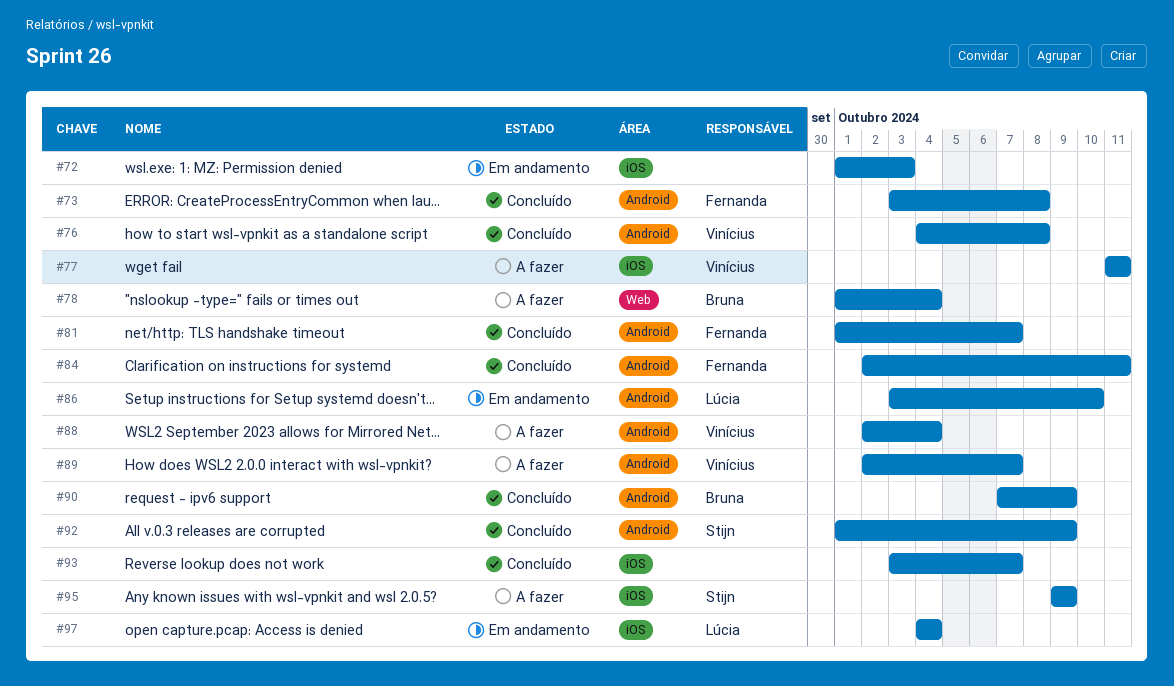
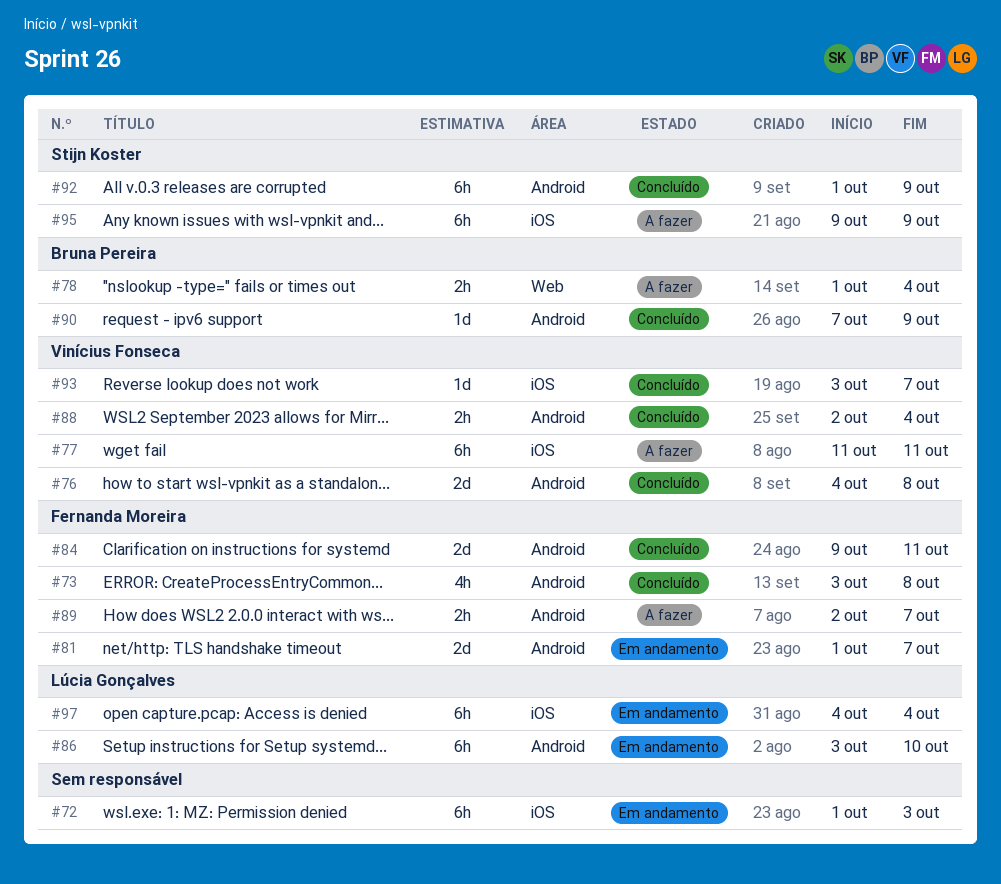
#81, status: Concluído -> Em andamento
#84, start: Oct 2 -> Oct 9
#88, status: A fazer -> Concluído
#89, owner: Vinícius Fonseca -> Fernanda Moreira
#93, owner: none -> Vinícius Fonseca

